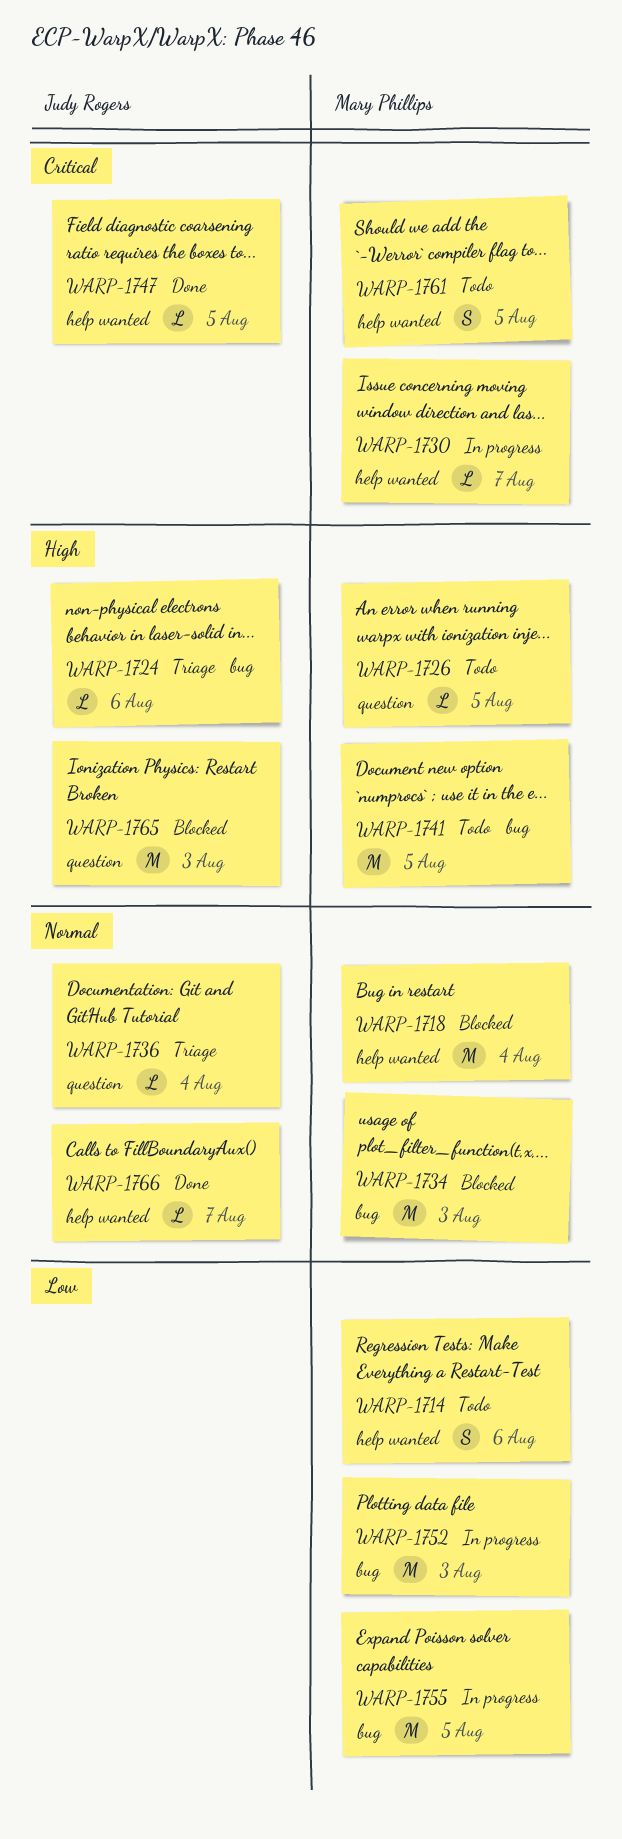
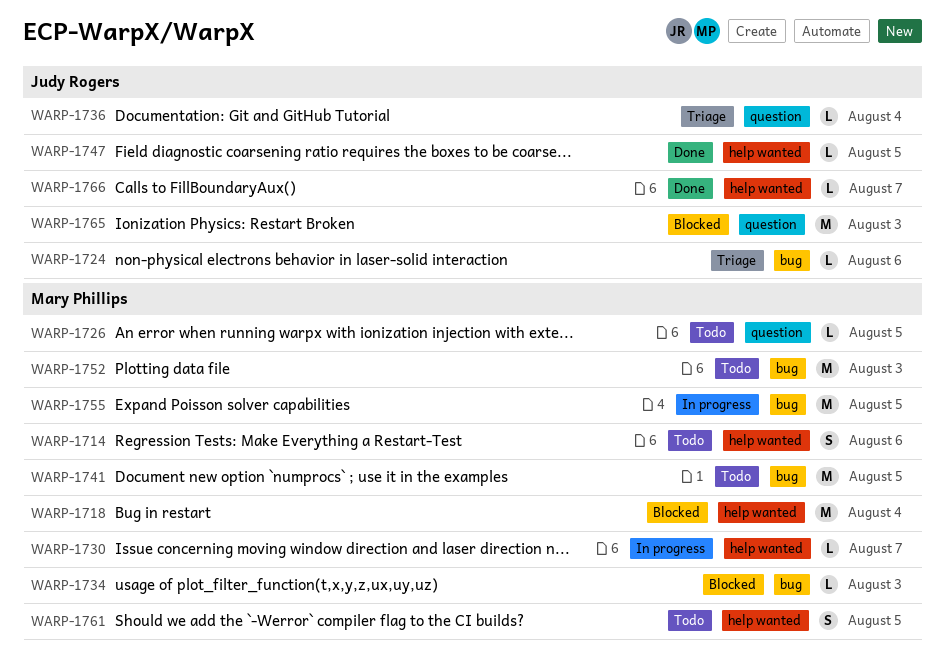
WARP-1734, estimate: M -> L
WARP-1752, status: In progress -> Todo

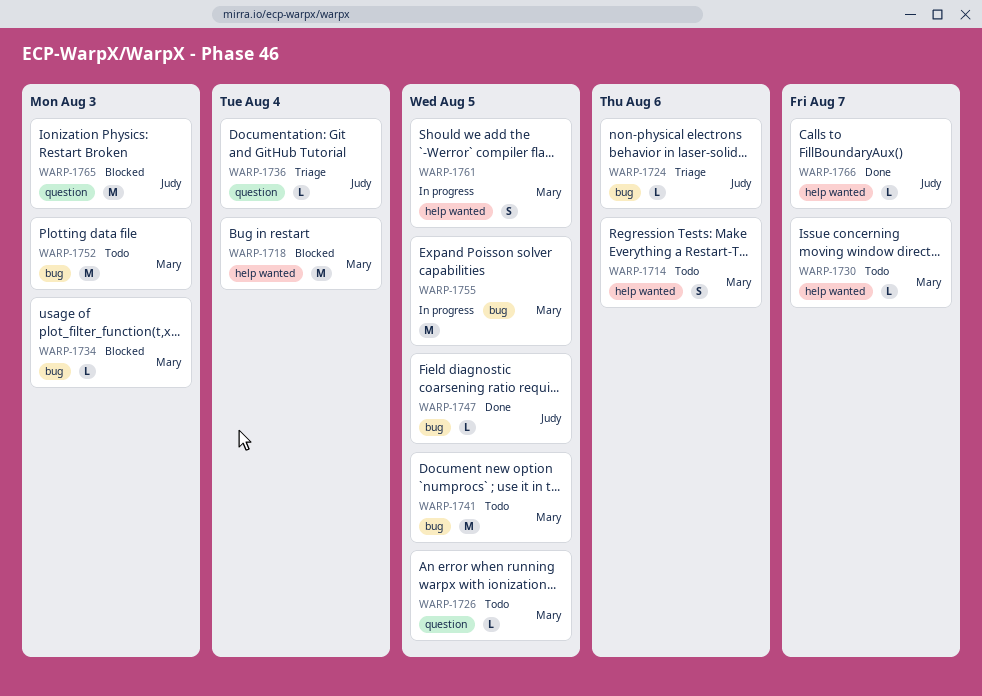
WARP-1730, status: In progress -> Todo
WARP-1747, label: help wanted -> bug
WARP-1761, status: Todo -> In progress

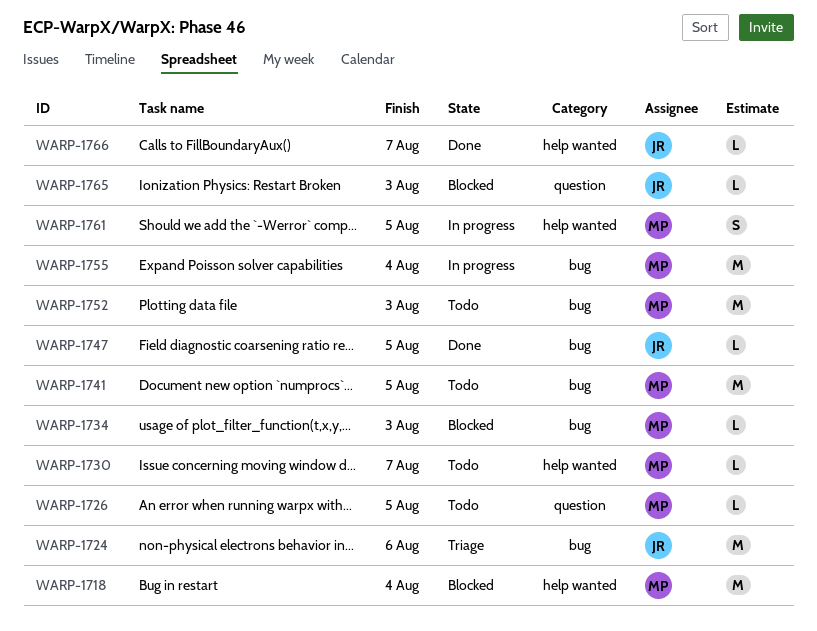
WARP-1714: present -> none
WARP-1724, estimate: L -> M
WARP-1736: present -> none
WARP-1755, due: Aug 5 -> Aug 4
WARP-1765, estimate: M -> L

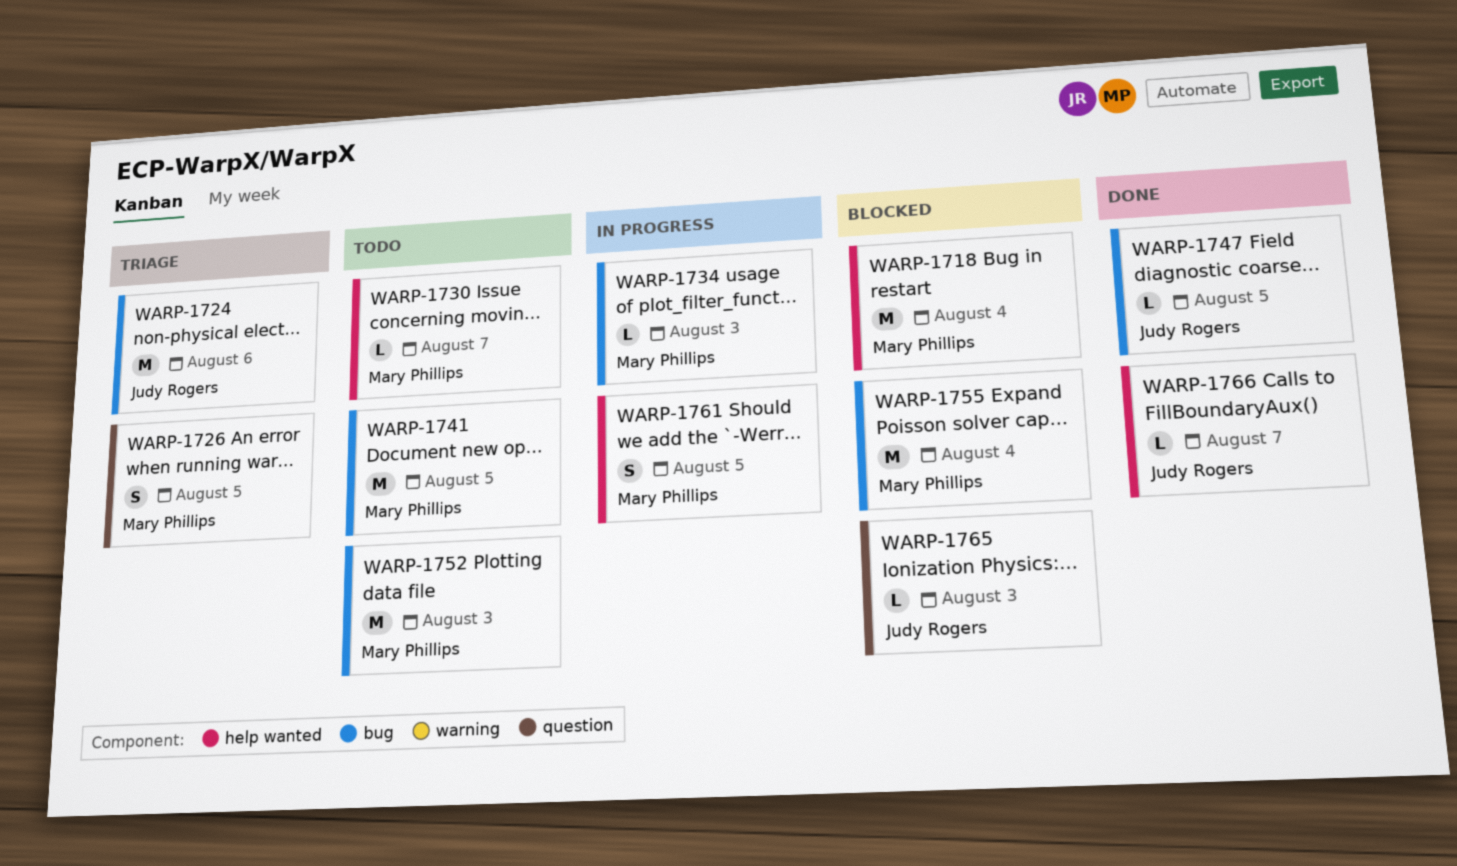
WARP-1726, status: Todo -> Triage
WARP-1726, estimate: L -> S
WARP-1734, status: Blocked -> In progress
WARP-1755, status: In progress -> Blocked

